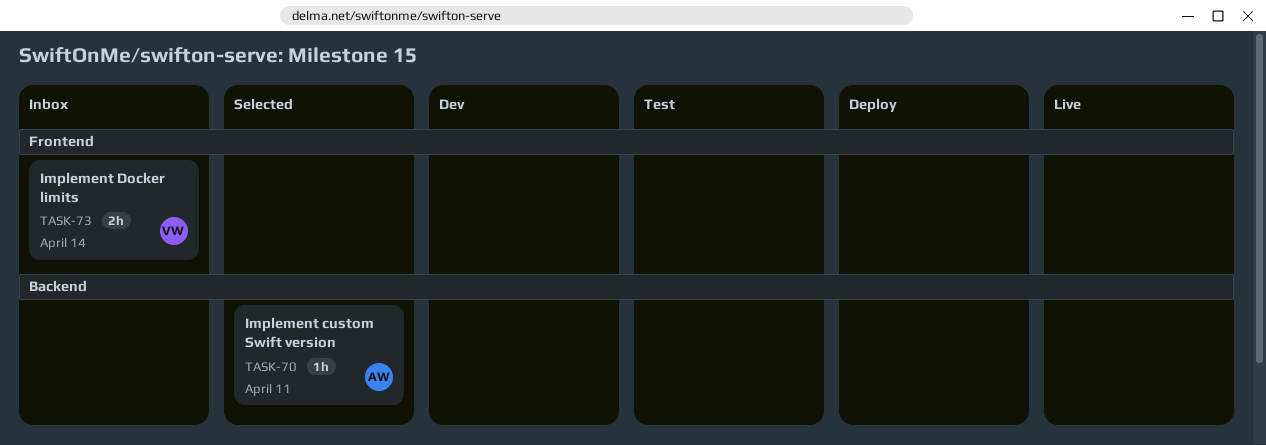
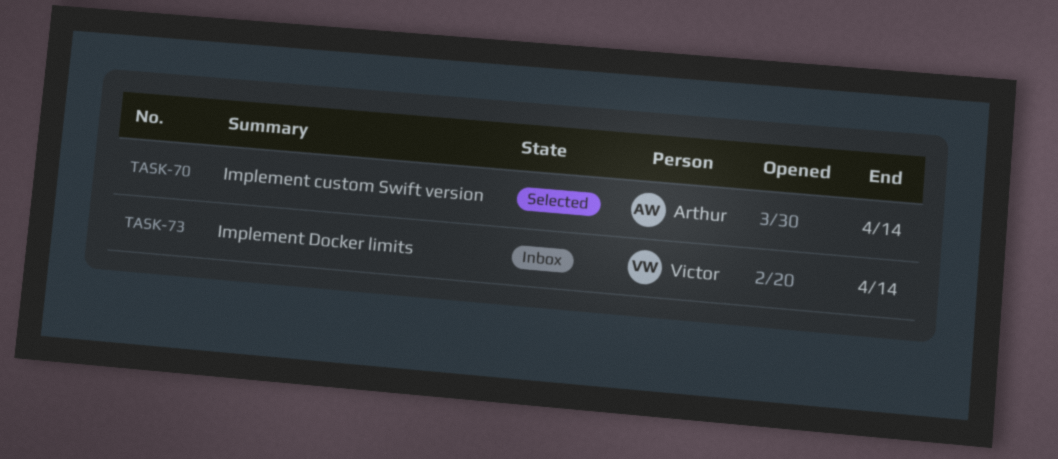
TASK-70, due: Apr 11 -> Apr 14

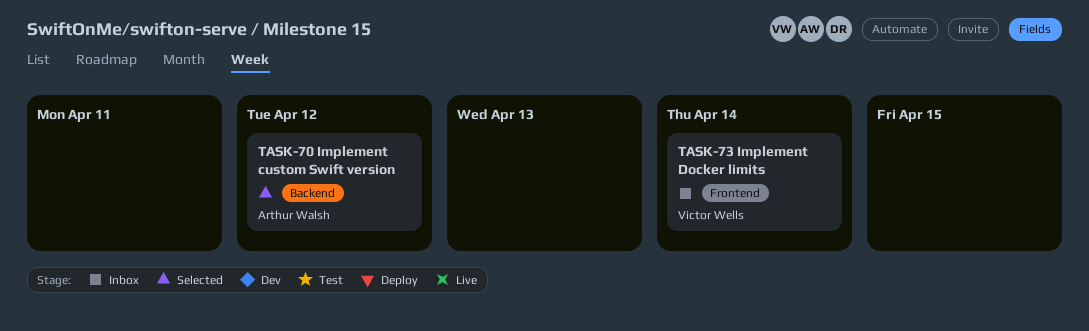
TASK-70, due: Apr 14 -> Apr 12

